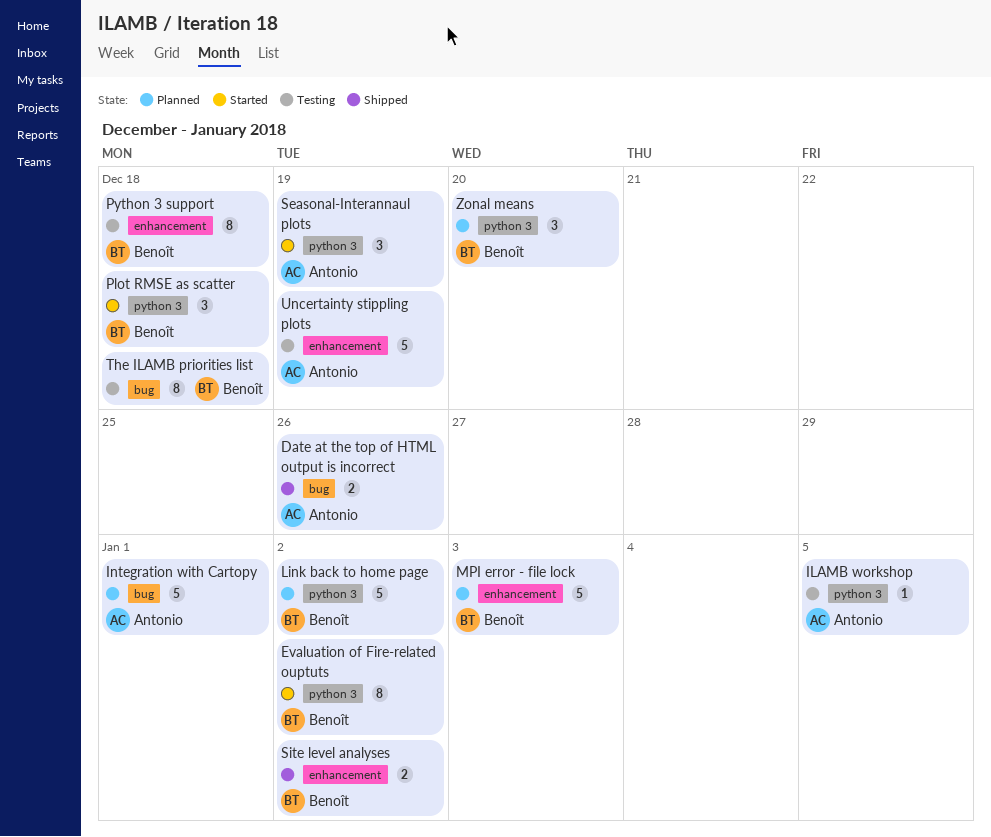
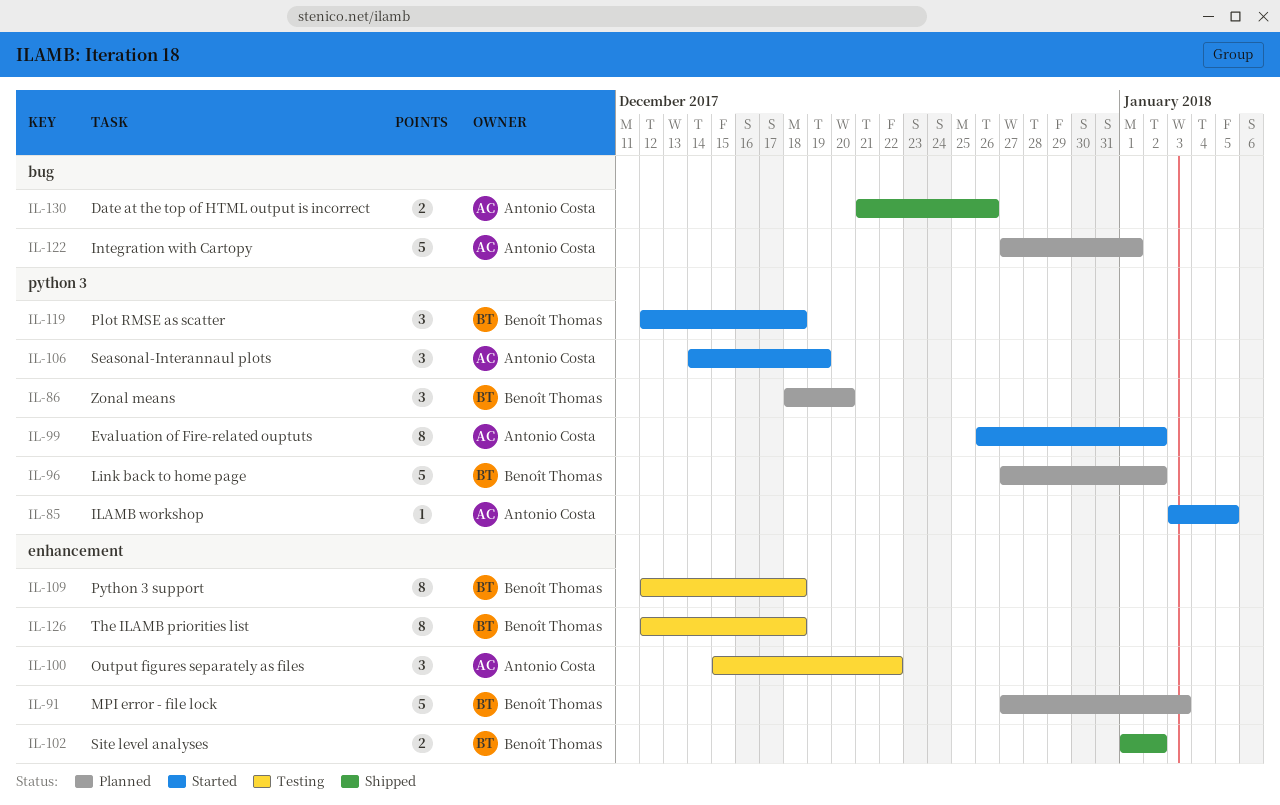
Evaluation of Fire-related ouptuts, owner: Benoît Thomas -> Antonio Costa
ILAMB workshop, status: Testing -> Started
Output figures separately as files: none -> present
The ILAMB priorities list, label: bug -> enhancement
Uncertainty stippling plots: present -> none

